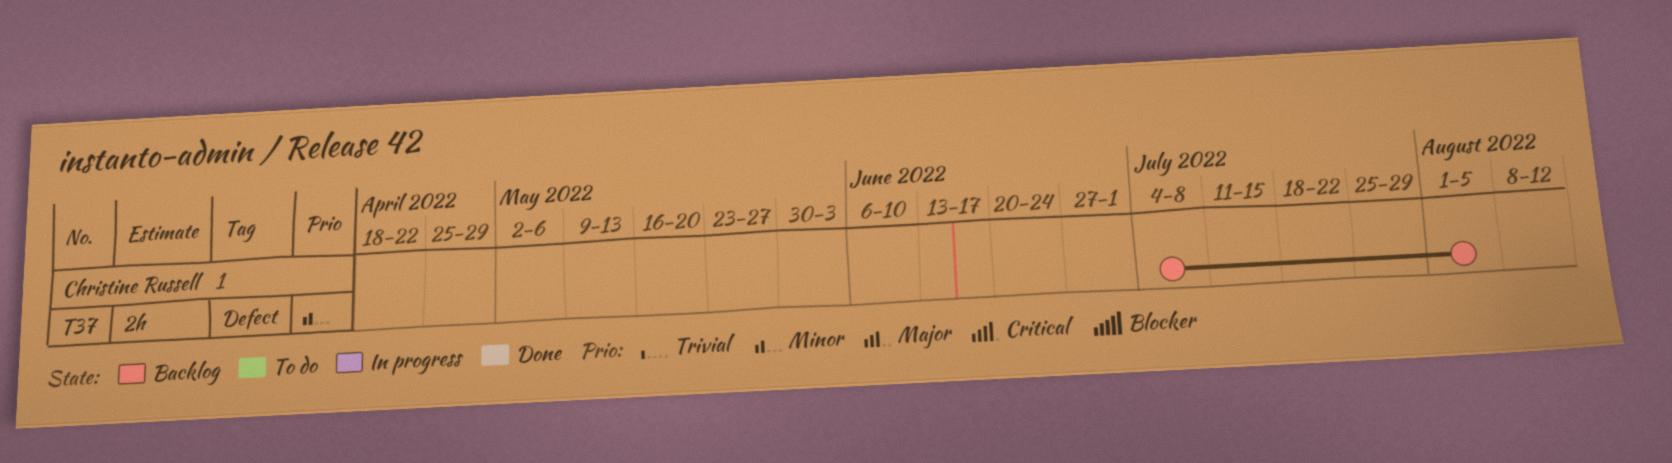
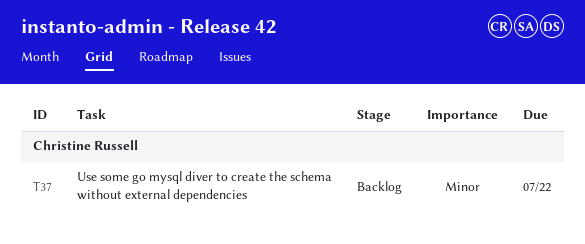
T37, due: Aug 5 -> Jul 22

